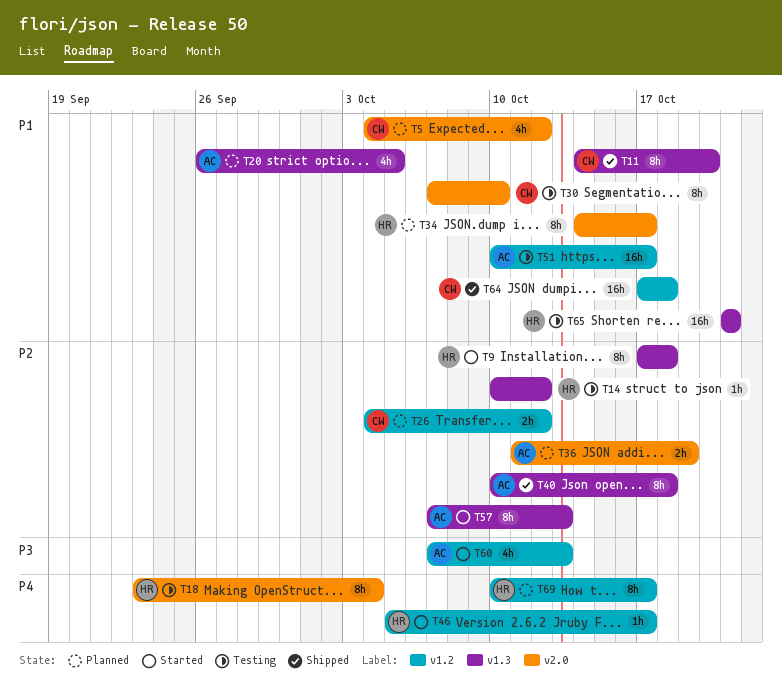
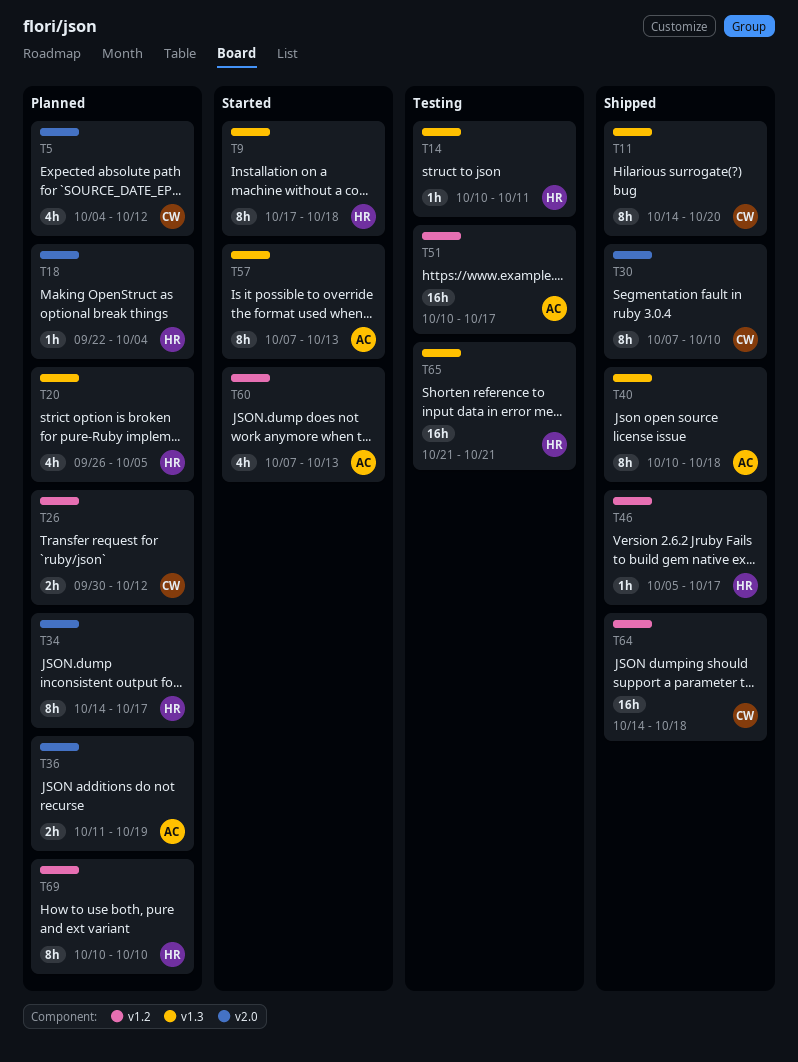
T14, due: Oct 12 -> Oct 11
T18, status: Testing -> Planned
T18, estimate: 8h -> 1h
T18, start: Sep 23 -> Sep 22
T20, owner: AC -> HR
T26, start: Oct 4 -> Sep 30
T30, status: Testing -> Shipped
T46, status: Started -> Shipped
T64, start: Oct 17 -> Oct 14
T69, due: Oct 17 -> Oct 10

